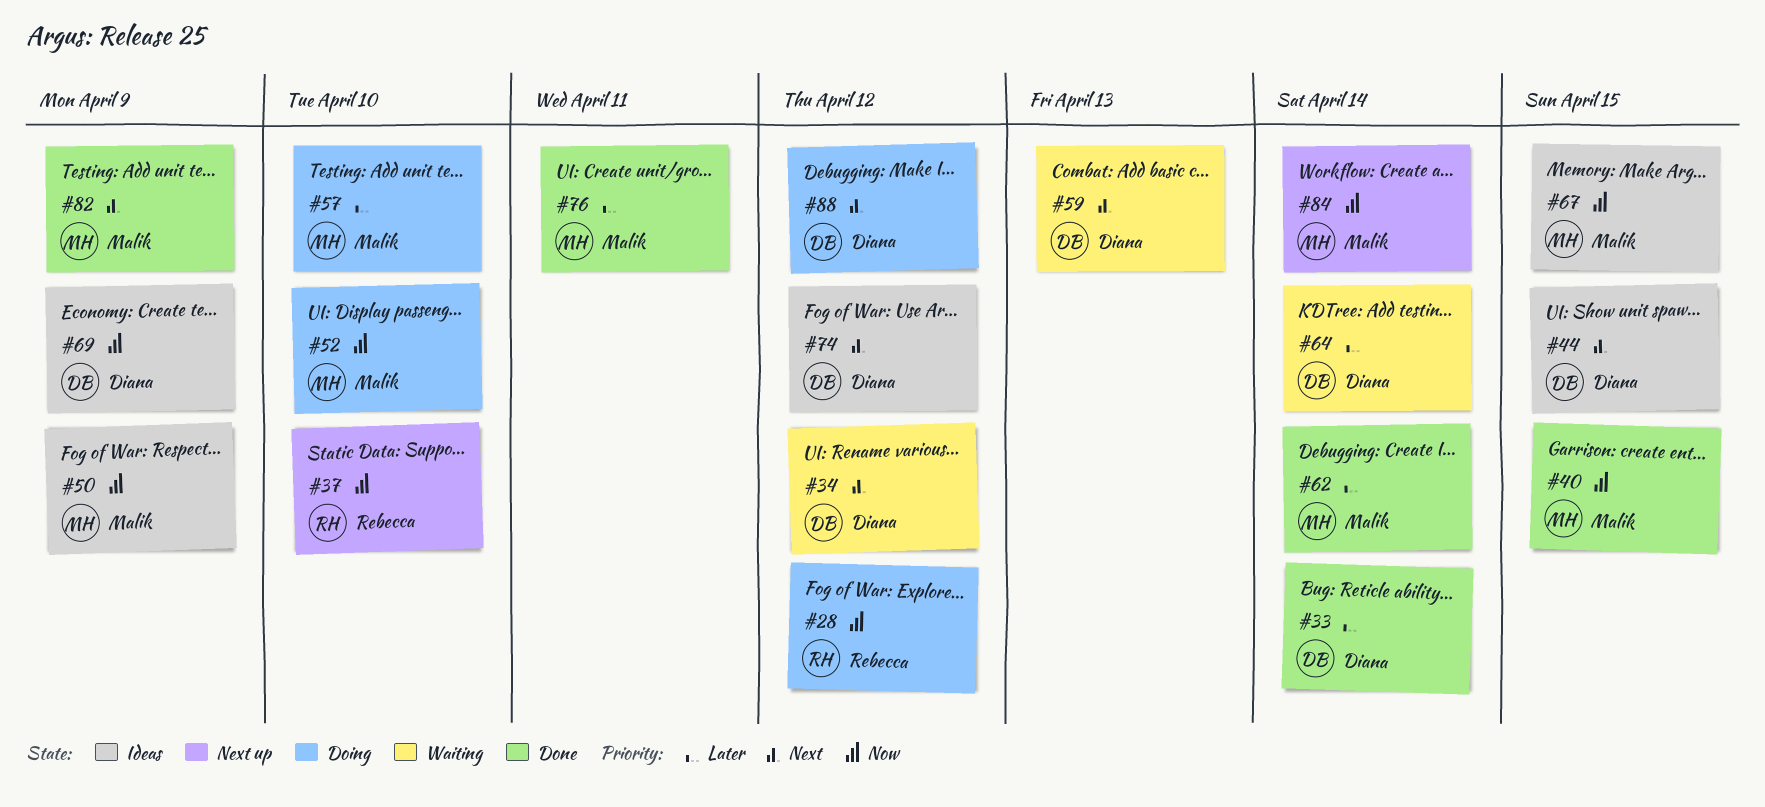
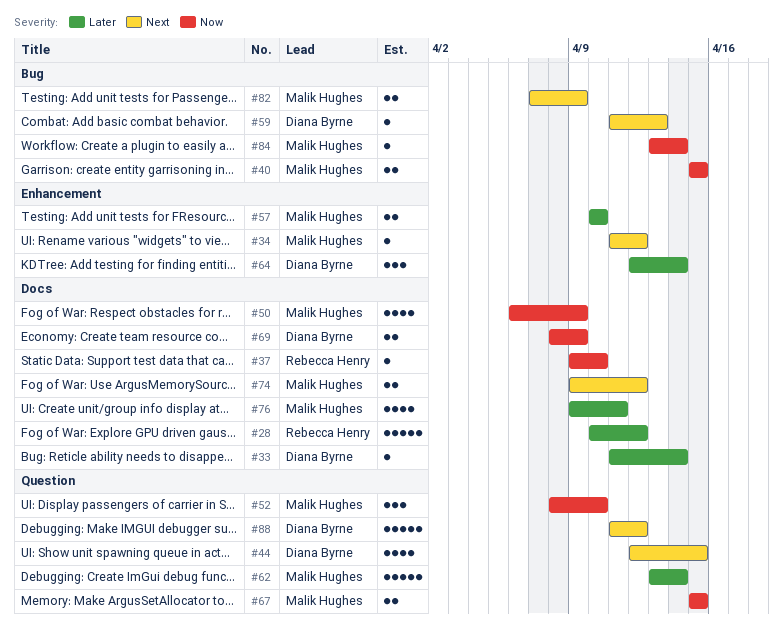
#28, priority: Now -> Later
#34, owner: Diana Byrne -> Malik Hughes
#74, owner: Diana Byrne -> Malik Hughes

